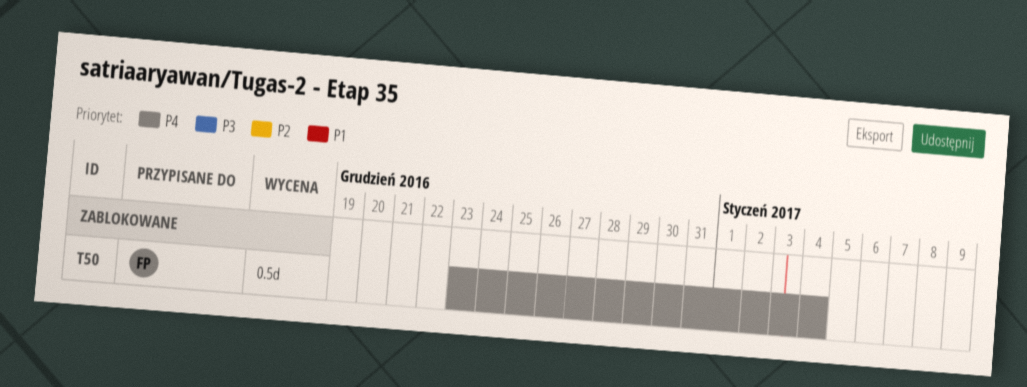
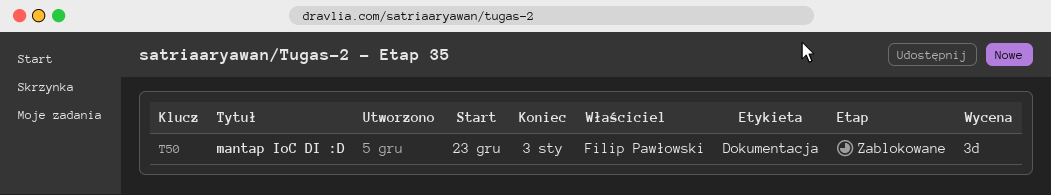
T50, estimate: 0.5d -> 3d
T50, due: Jan 4 -> Jan 3

